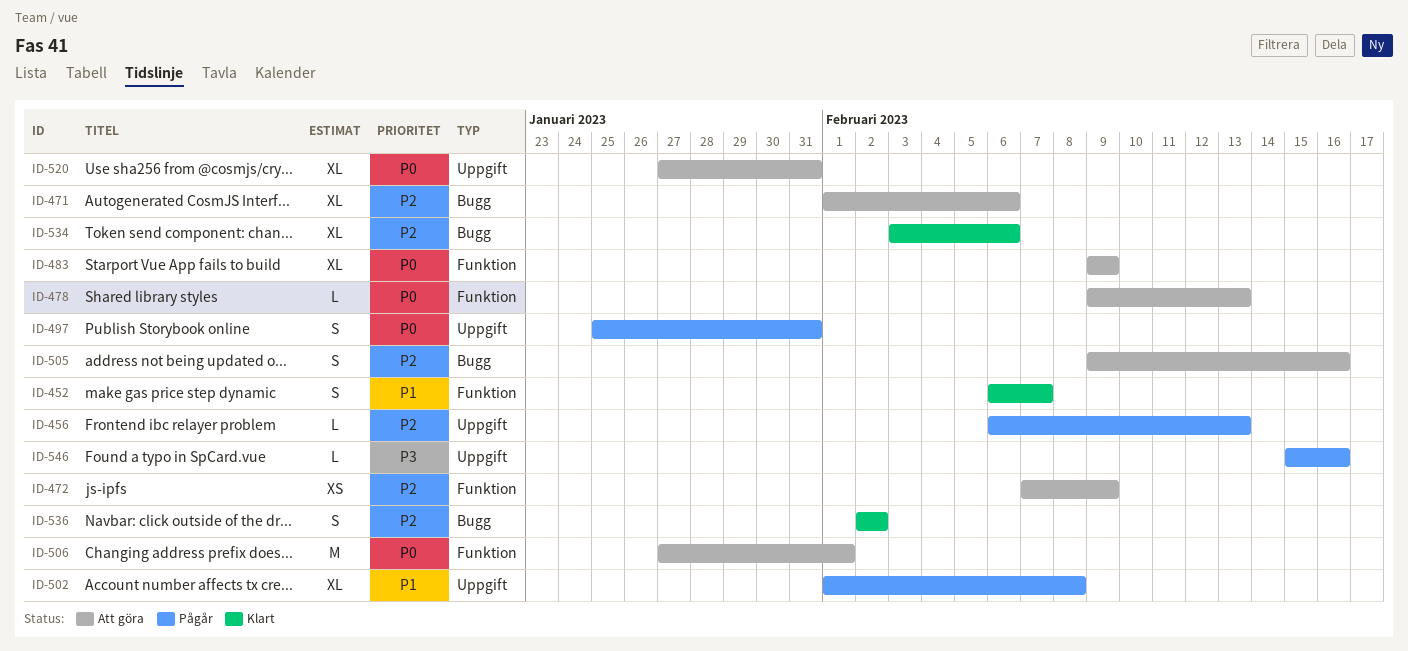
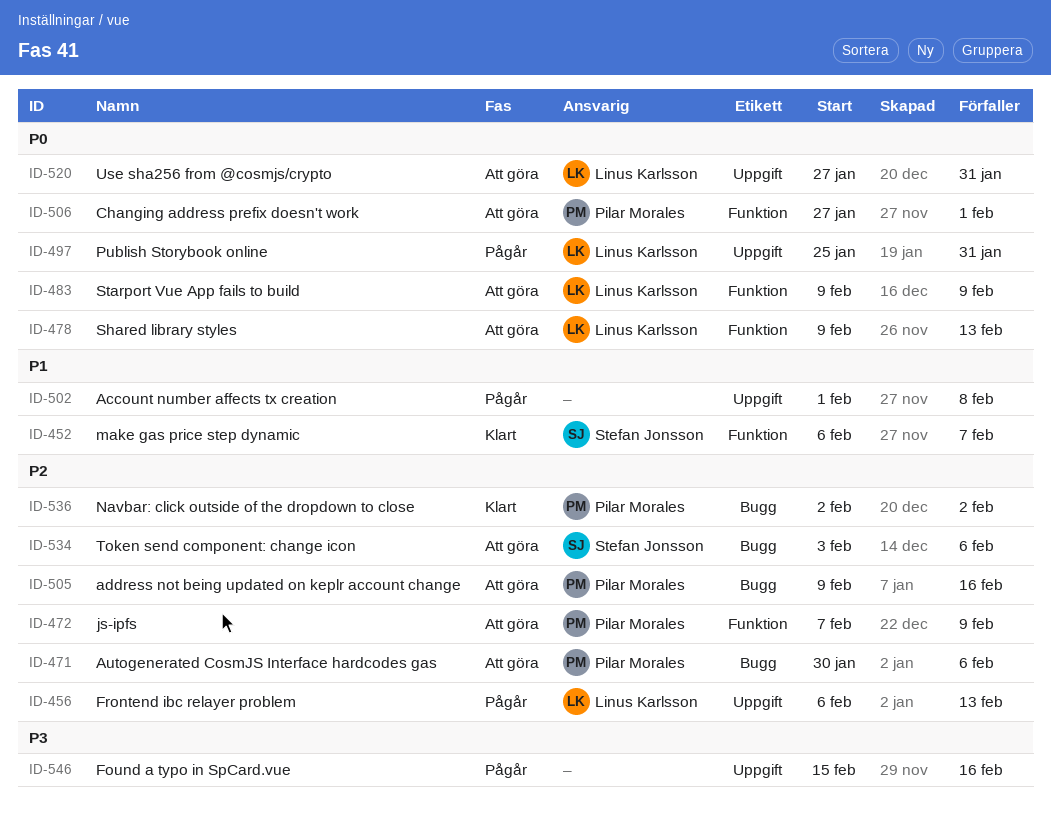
ID-471, start: Feb 1 -> Jan 30
ID-534, status: Klart -> Att göra

